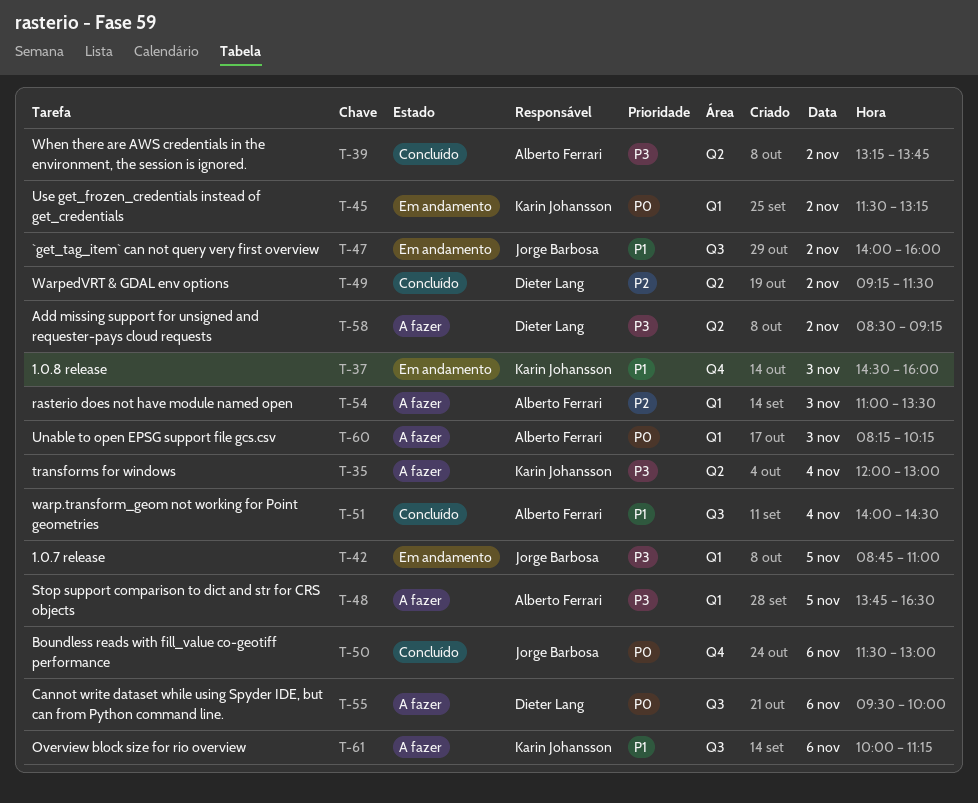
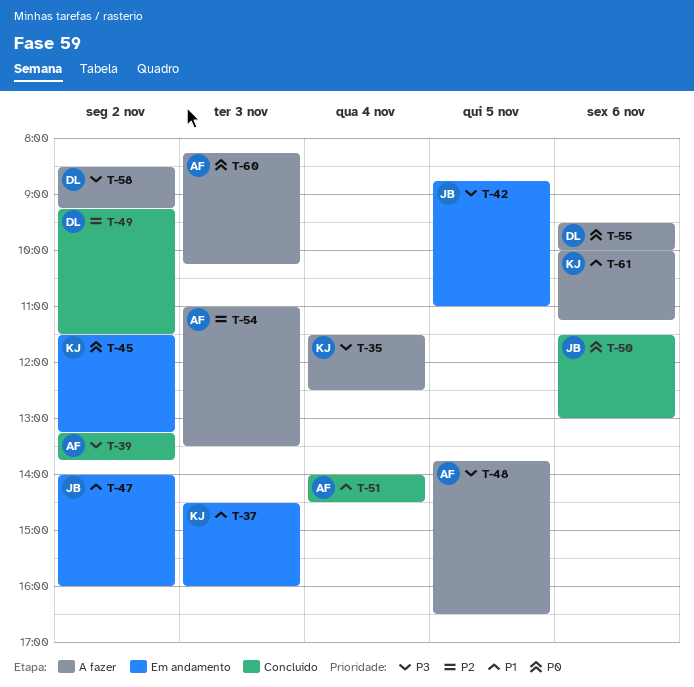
T-35, begins: 12:00 -> 11:30
T-35, ends: 13:00 -> 12:30

